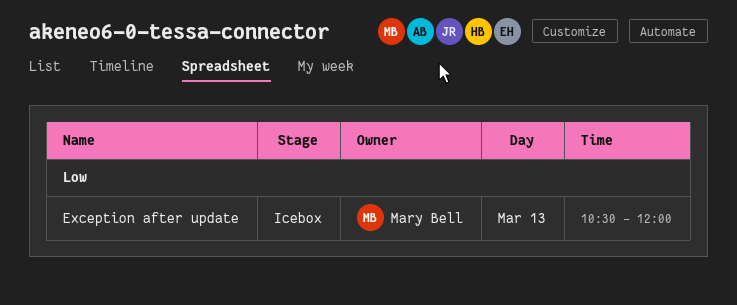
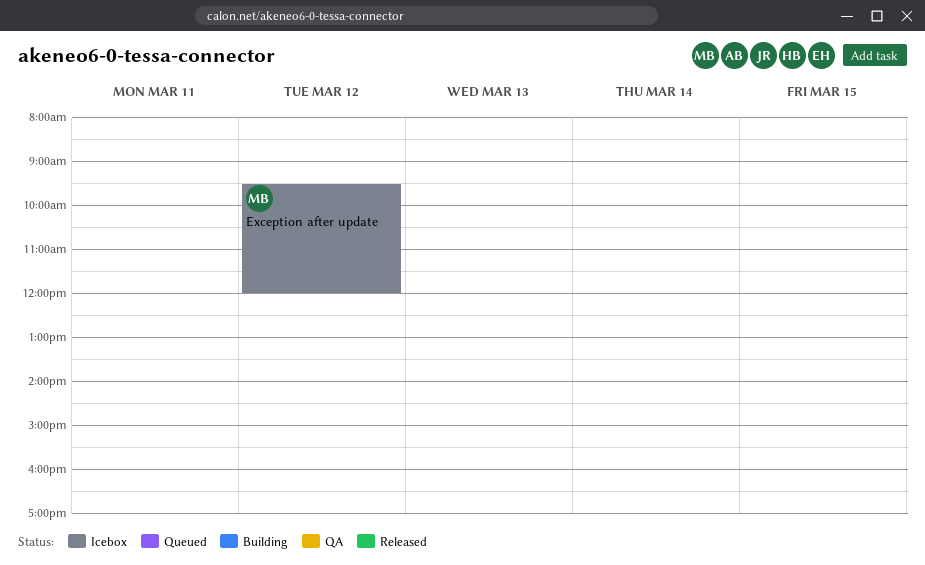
Exception after update, day: Mar 13 -> Mar 12
Exception after update, begins: 10:30 -> 09:30

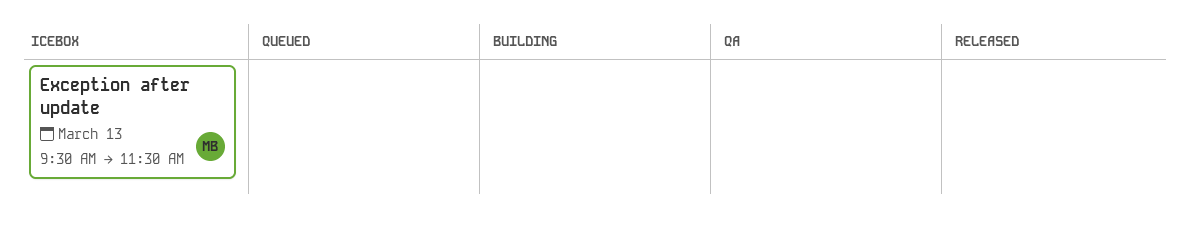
Exception after update, day: Mar 12 -> Mar 13
Exception after update, ends: 12:00 -> 11:30

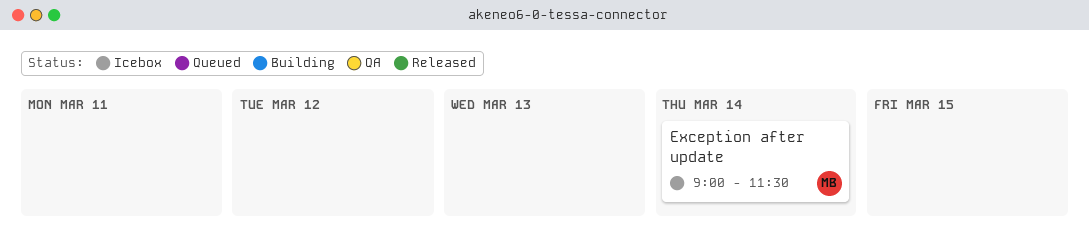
Exception after update, day: Mar 13 -> Mar 14
Exception after update, begins: 09:30 -> 09:00

